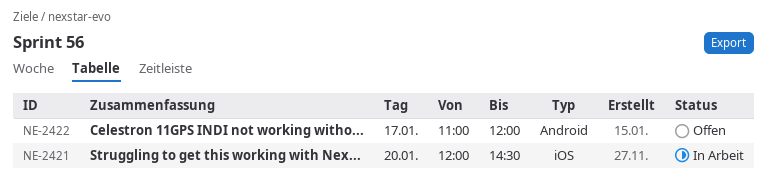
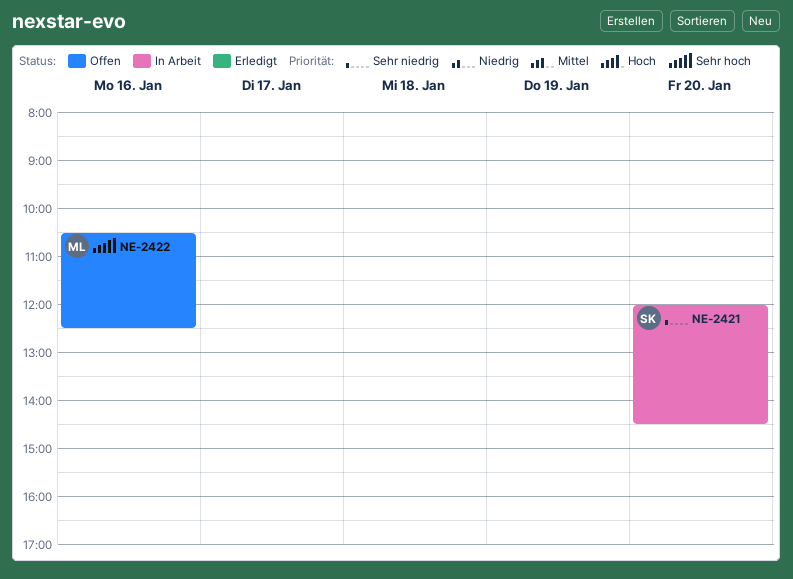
NE-2422, day: Jan 17 -> Jan 16
NE-2422, begins: 11:00 -> 10:30
NE-2422, ends: 12:00 -> 12:30

